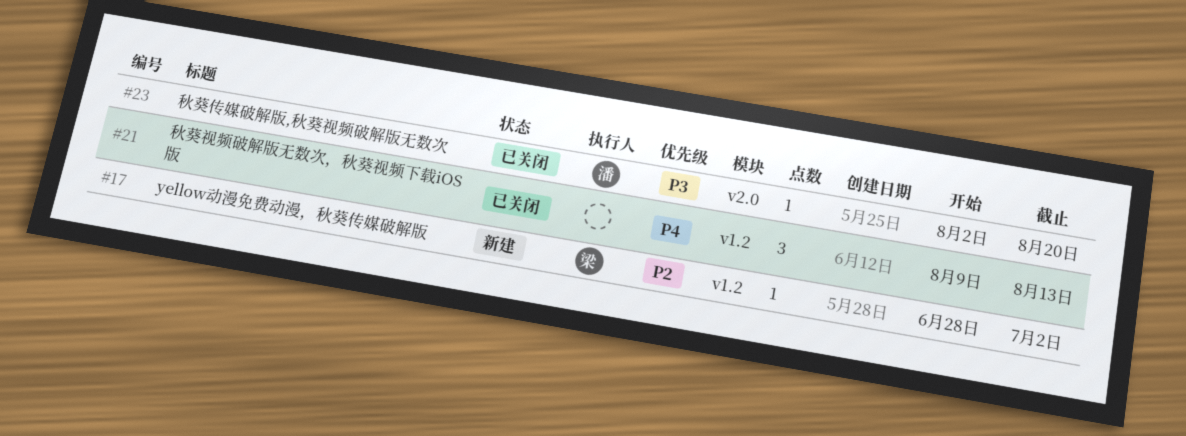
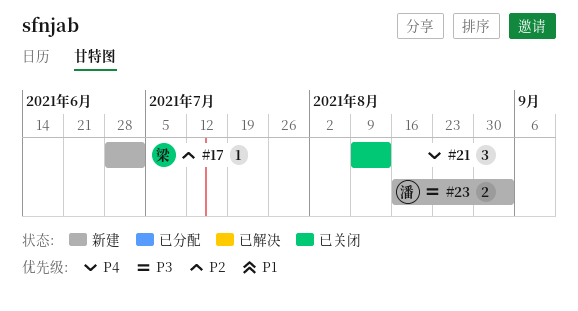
#23, status: 已关闭 -> 新建
#23, estimate: 1 -> 2
#23, start: Aug 2 -> Aug 16
#23, due: Aug 20 -> Sep 3

